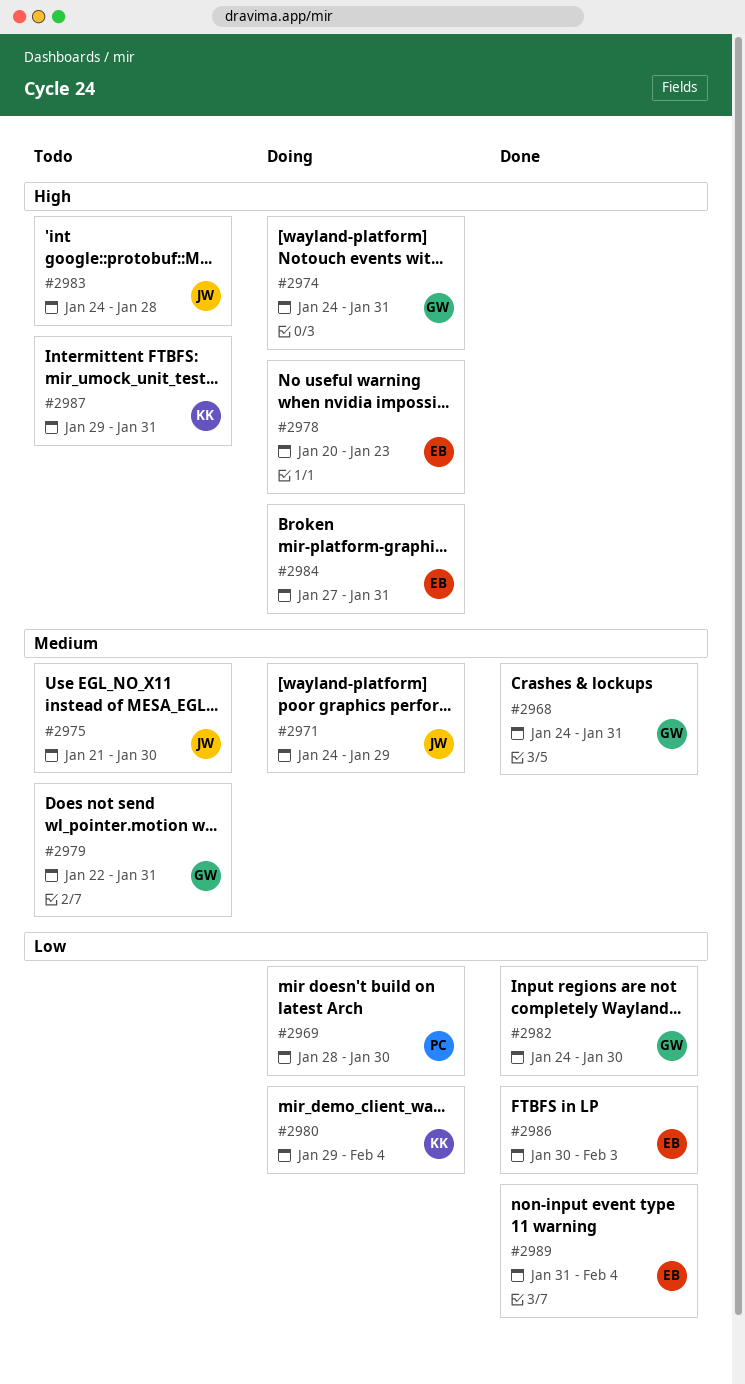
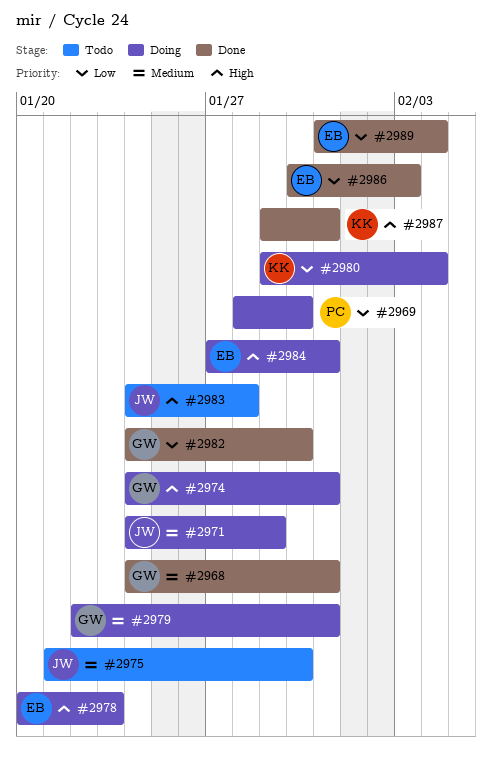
#2979, status: Todo -> Doing
#2987, status: Todo -> Done

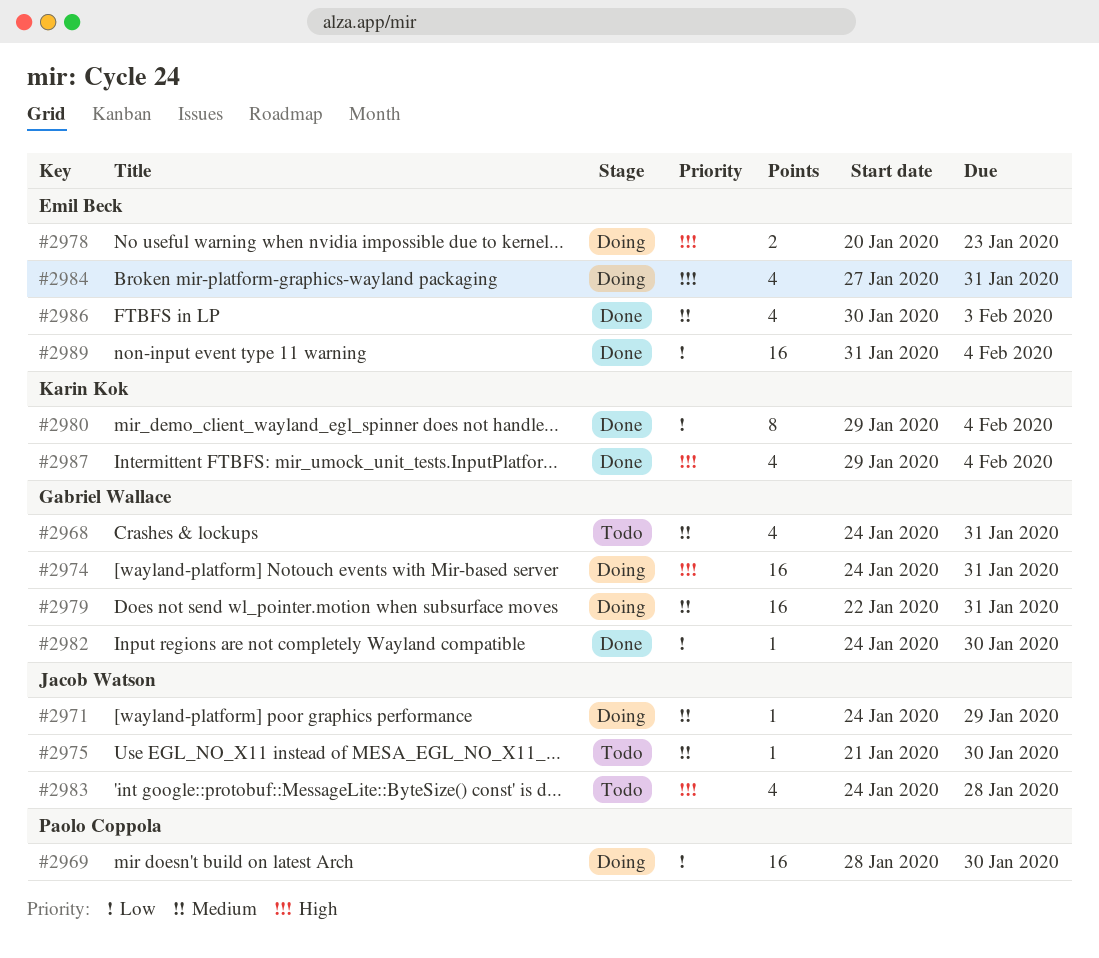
#2968, status: Done -> Todo
#2980, status: Doing -> Done
#2986, priority: Low -> Medium
#2987, due: Jan 31 -> Feb 4

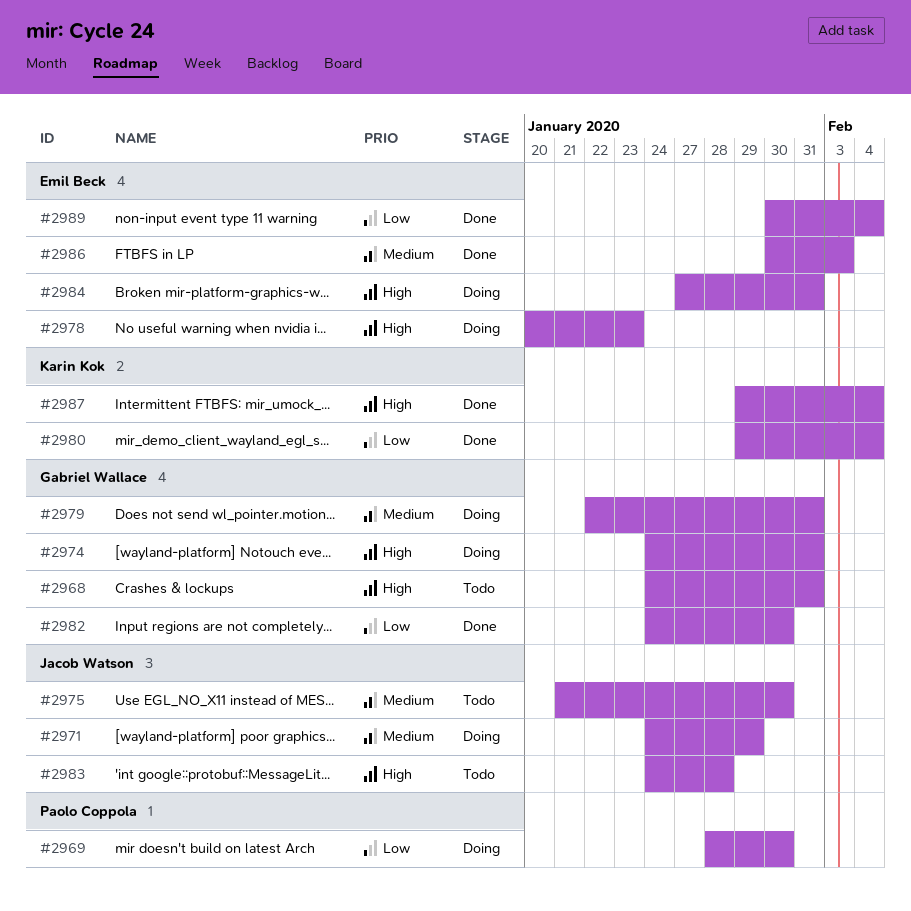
#2968, priority: Medium -> High
#2989, start: Jan 31 -> Jan 30

